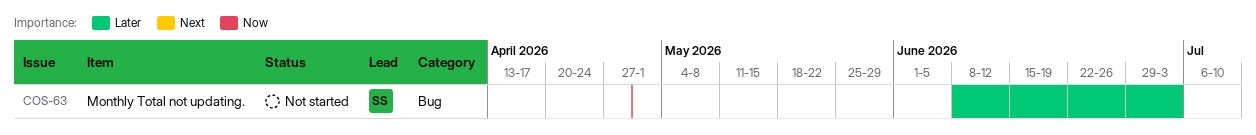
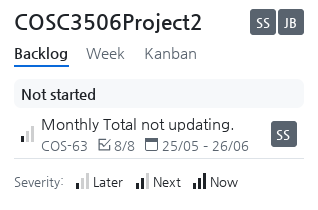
COS-63, start: Jun 8 -> May 25
COS-63, due: Jul 3 -> Jun 26

